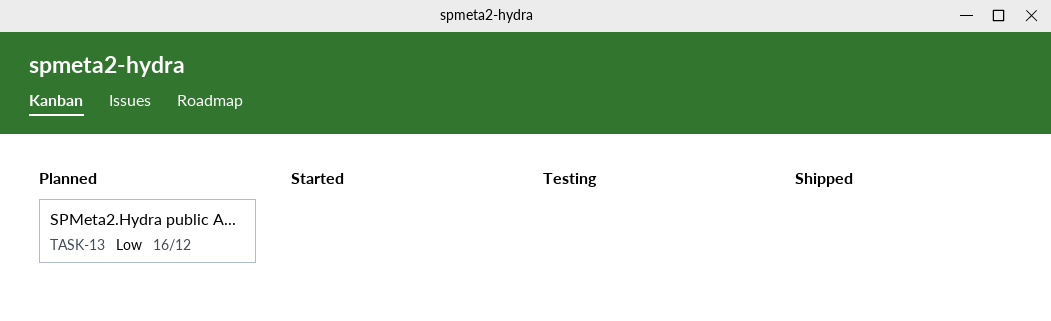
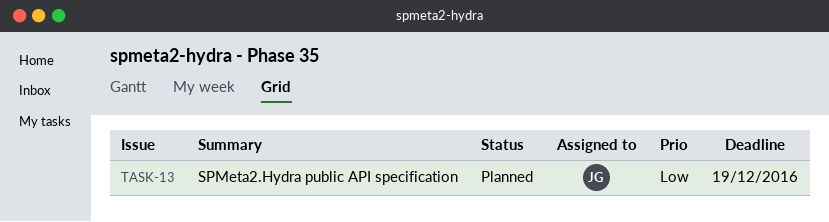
TASK-13, due: Dec 16 -> Dec 19

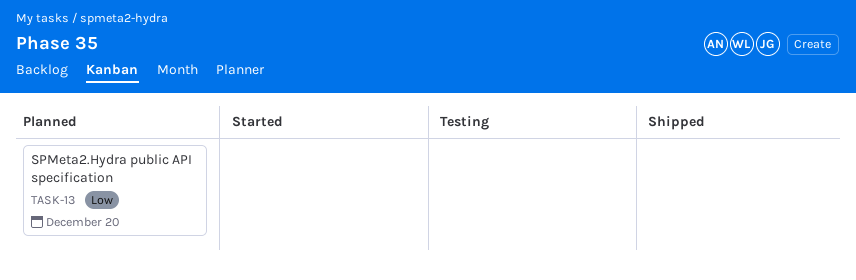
TASK-13, due: Dec 19 -> Dec 20

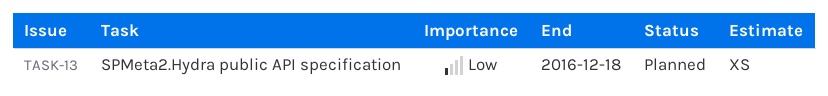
TASK-13, due: Dec 20 -> Dec 18

